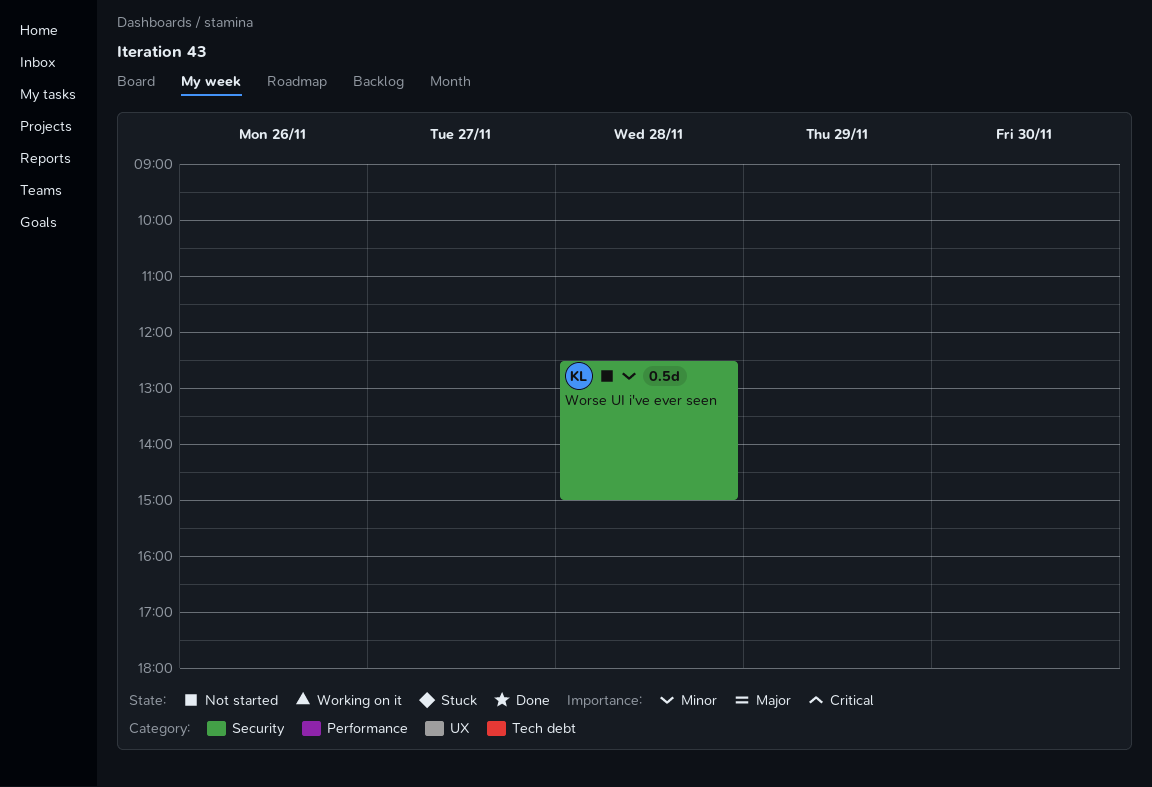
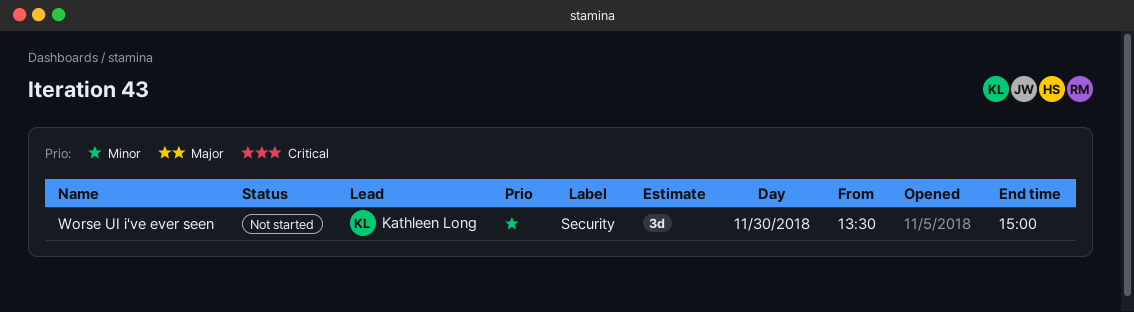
Worse UI i've ever seen, estimate: 0.5d -> 3d
Worse UI i've ever seen, day: Nov 28 -> Nov 30
Worse UI i've ever seen, begins: 12:30 -> 13:30

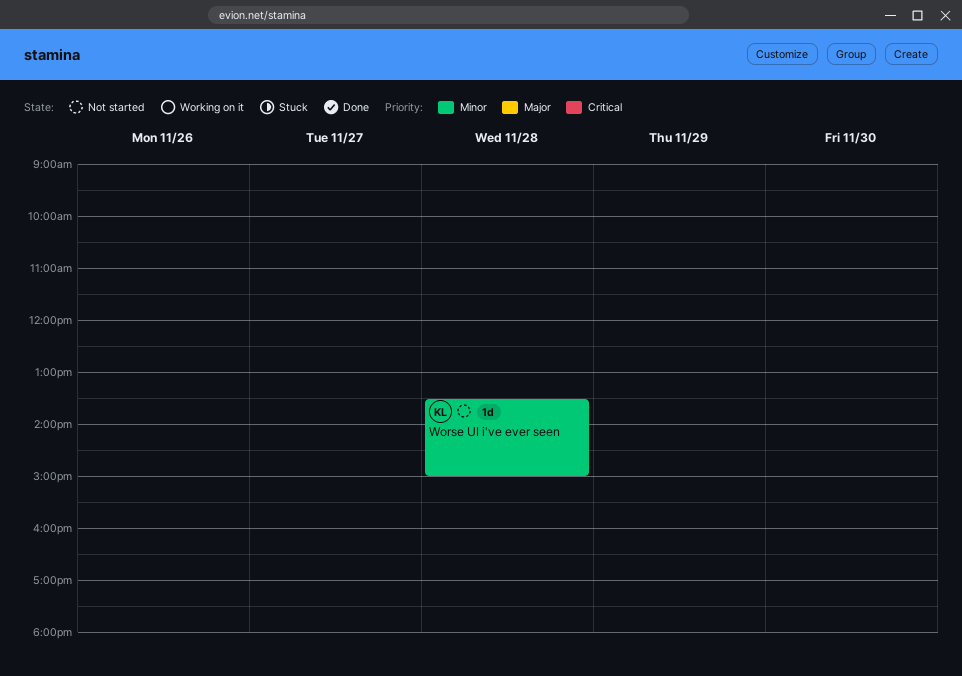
Worse UI i've ever seen, estimate: 3d -> 1d
Worse UI i've ever seen, day: Nov 30 -> Nov 28

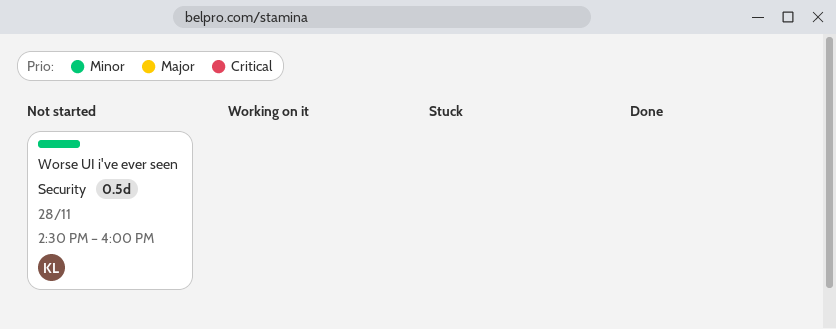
Worse UI i've ever seen, estimate: 1d -> 0.5d
Worse UI i've ever seen, begins: 13:30 -> 14:30
Worse UI i've ever seen, ends: 15:00 -> 16:00

